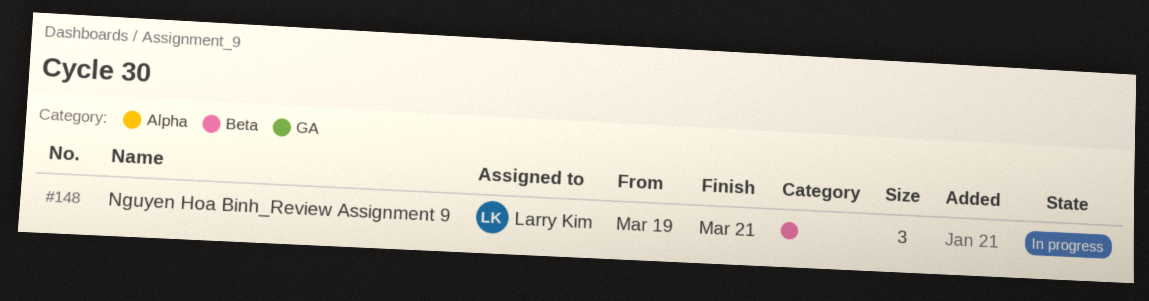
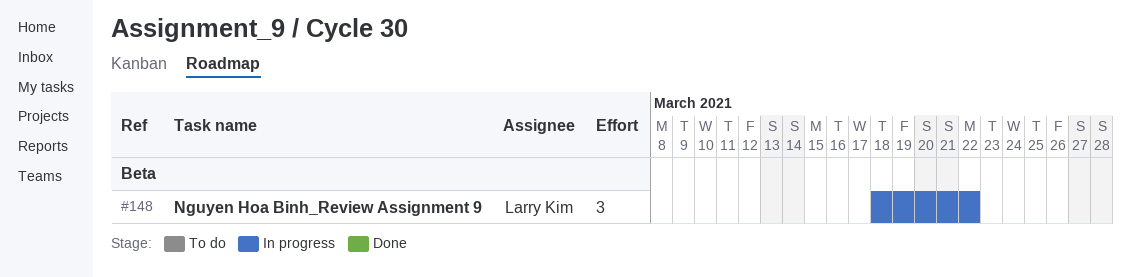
#148, start: Mar 19 -> Mar 18
#148, due: Mar 21 -> Mar 22

